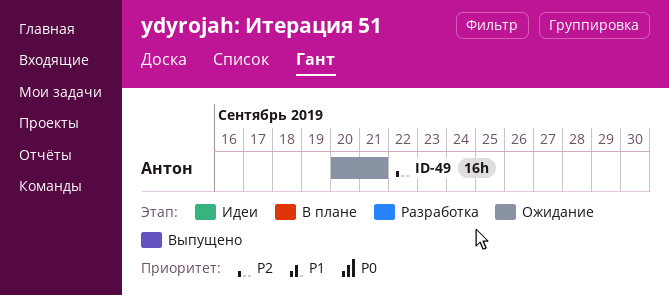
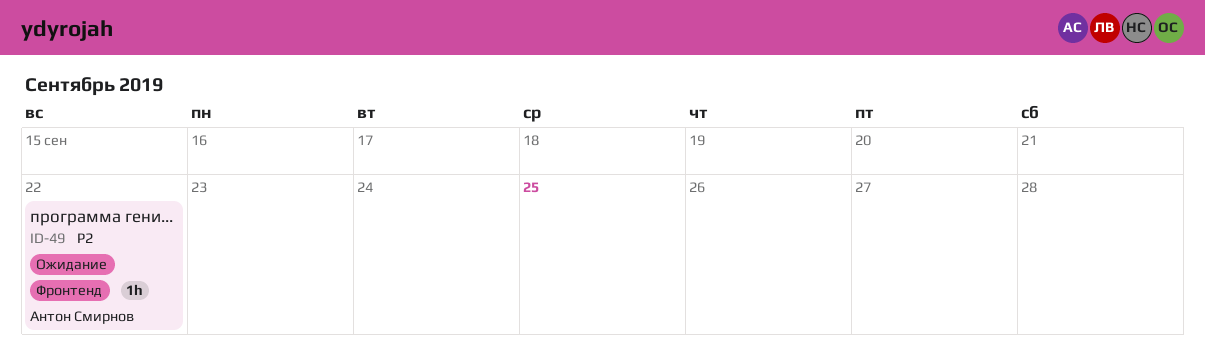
ID-49, estimate: 16h -> 1h
ID-49, due: Sep 21 -> Sep 22

